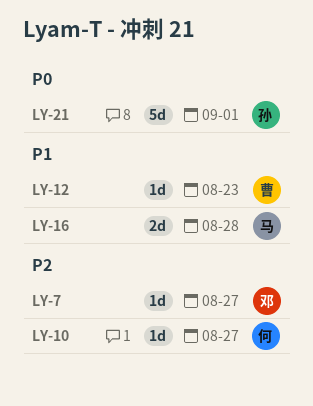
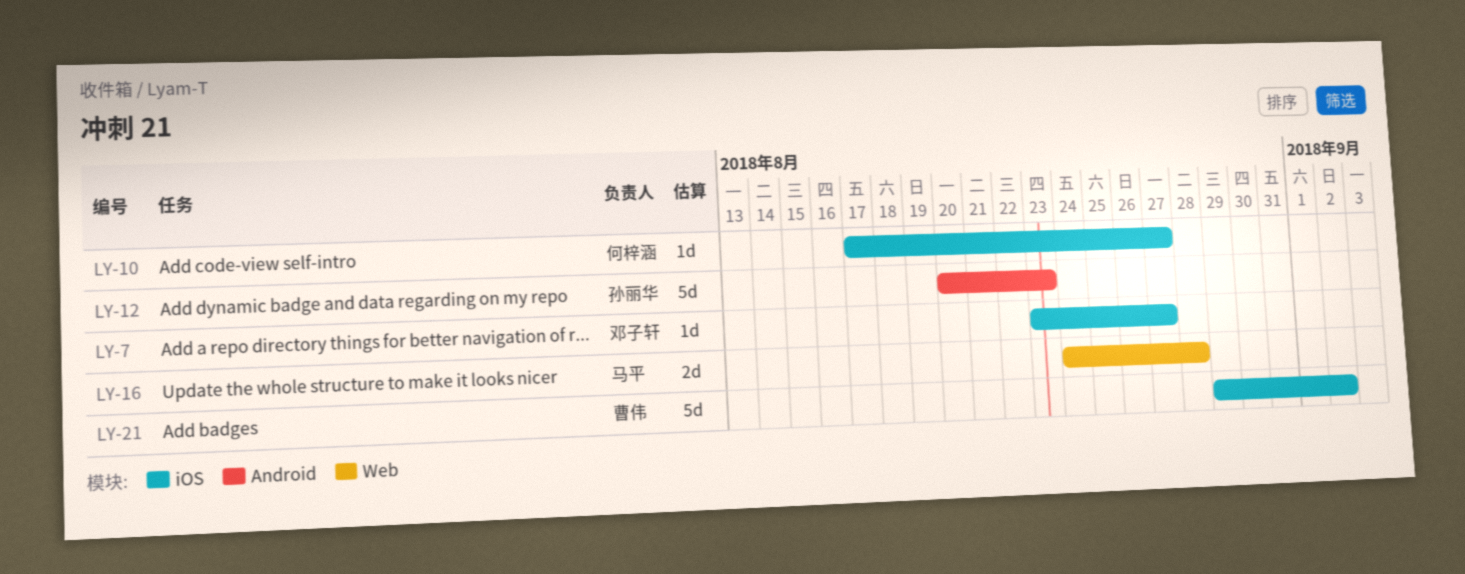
LY-12, owner: 曹伟 -> 孙丽华
LY-12, estimate: 1d -> 5d
LY-21, owner: 孙丽华 -> 曹伟
LY-21, due: Sep 1 -> Sep 2

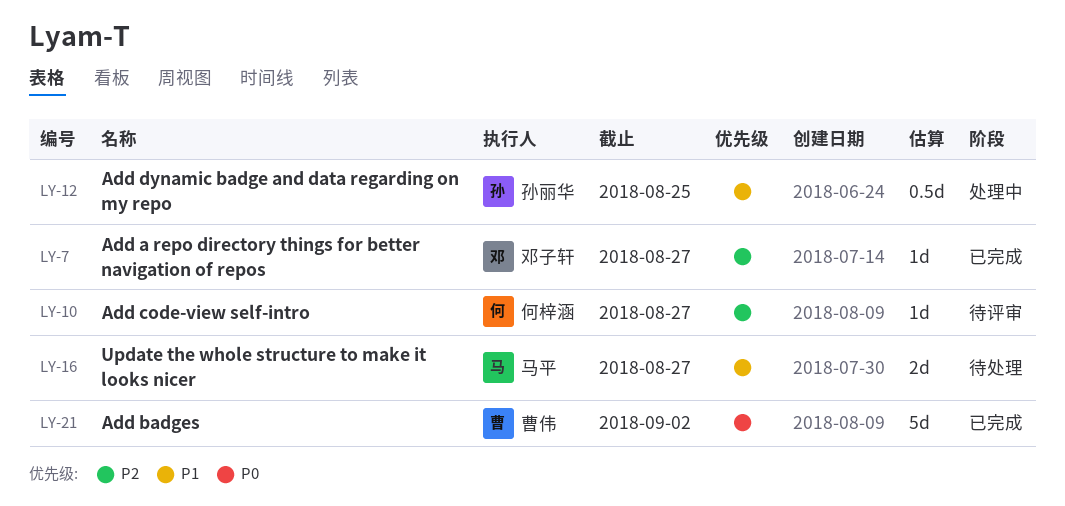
LY-12, estimate: 5d -> 0.5d
LY-12, due: Aug 23 -> Aug 25
LY-16, due: Aug 28 -> Aug 27

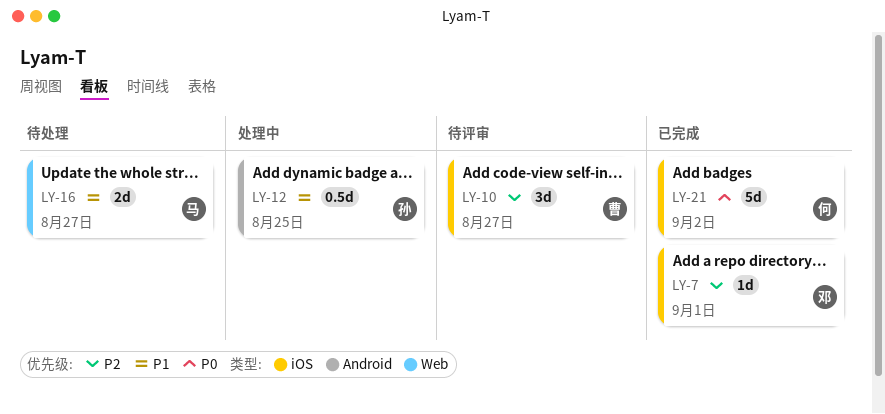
LY-7, due: Aug 27 -> Sep 1
LY-10, owner: 何梓涵 -> 曹伟
LY-10, estimate: 1d -> 3d
LY-21, owner: 曹伟 -> 何梓涵

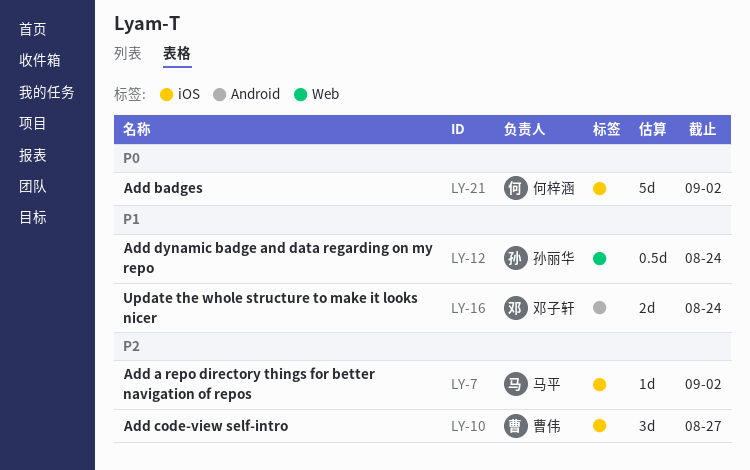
LY-7, owner: 邓子轩 -> 马平
LY-7, due: Sep 1 -> Sep 2
LY-12, label: Android -> Web
LY-12, due: Aug 25 -> Aug 24
LY-16, owner: 马平 -> 邓子轩
LY-16, label: Web -> Android
LY-16, due: Aug 27 -> Aug 24

